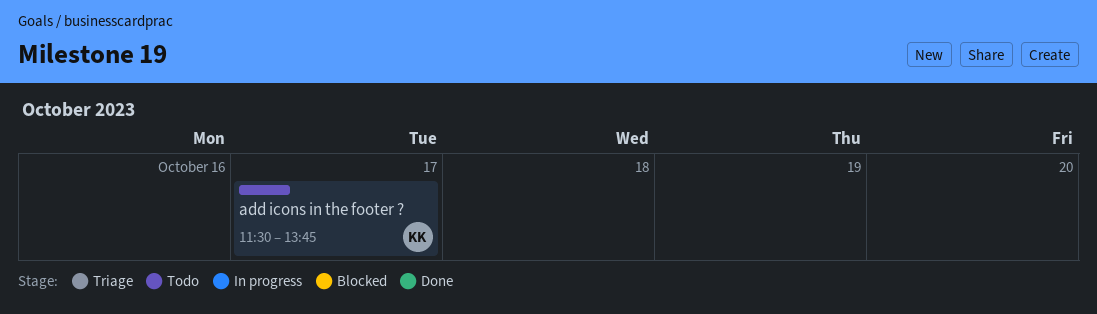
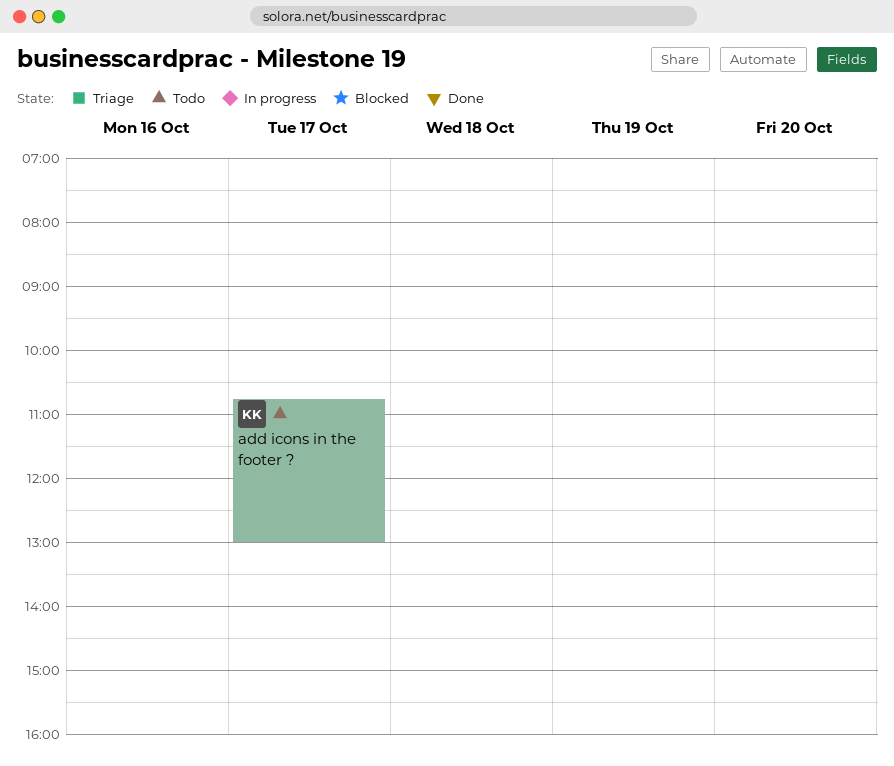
add icons in the footer ?, begins: 11:30 -> 10:45
add icons in the footer ?, ends: 13:45 -> 13:00

